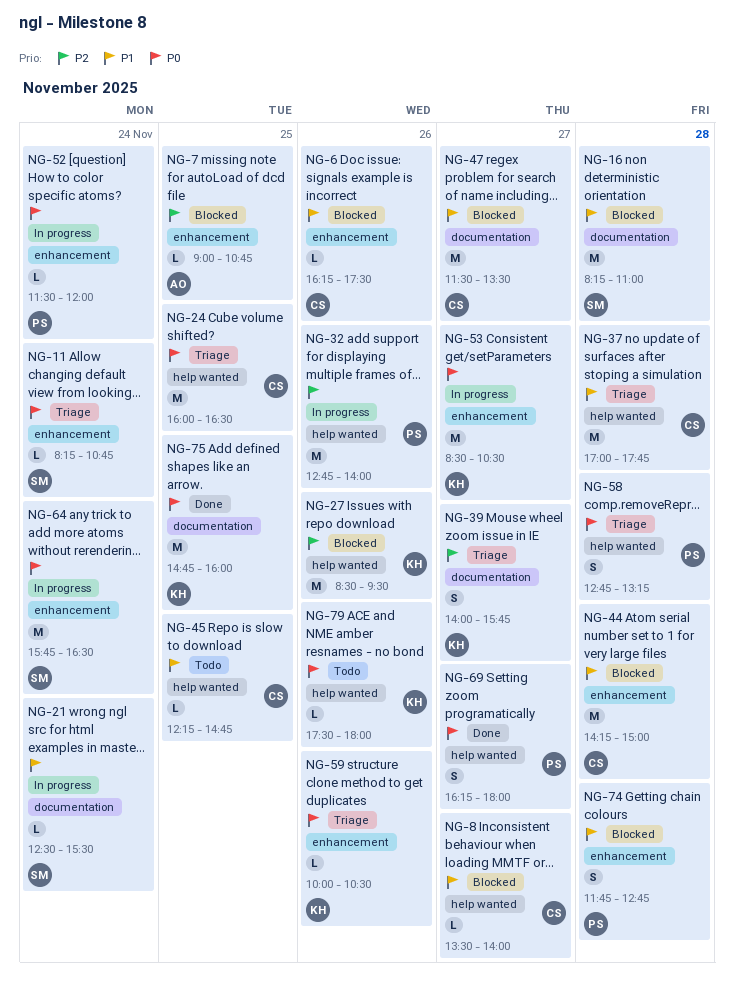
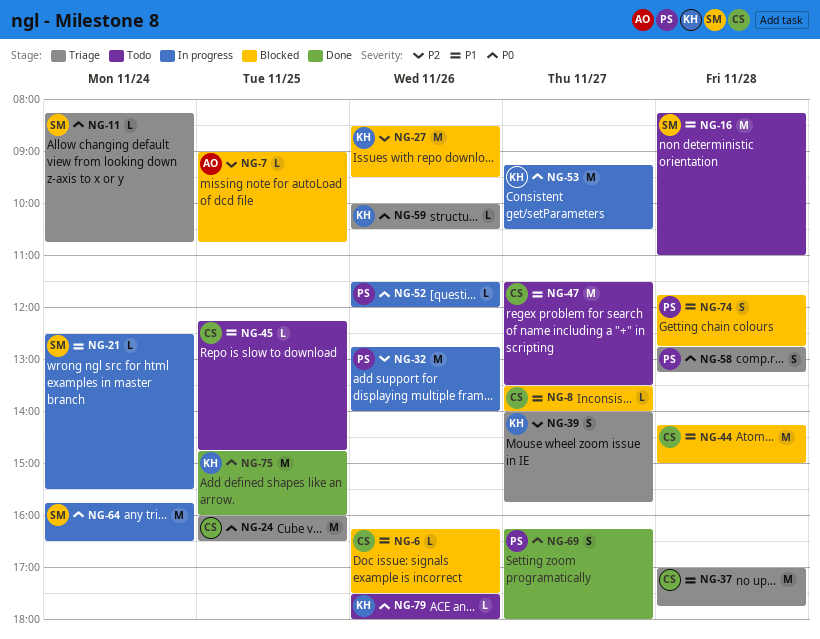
NG-16, status: Blocked -> Todo
NG-47, status: Blocked -> Todo
NG-52, day: Nov 24 -> Nov 26
NG-53, begins: 08:30 -> 09:15

